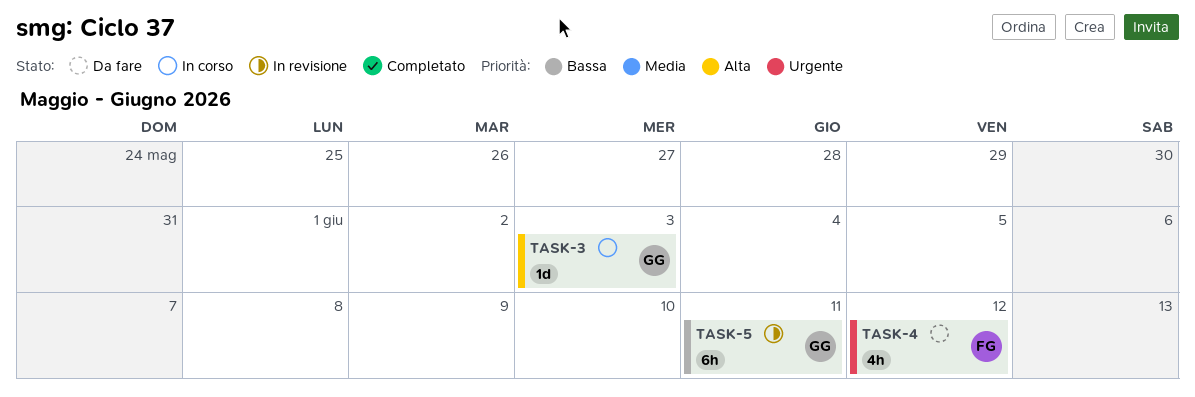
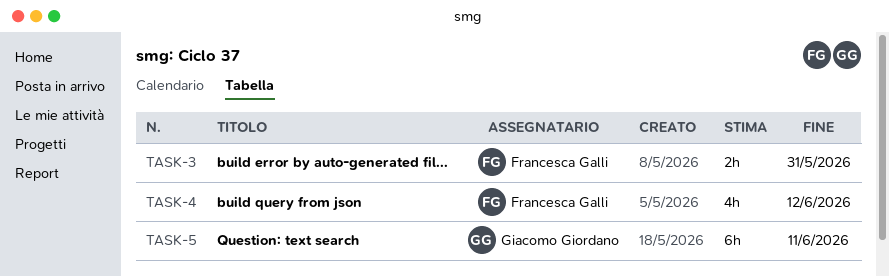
TASK-3, owner: Giacomo Giordano -> Francesca Galli
TASK-3, estimate: 1d -> 2h
TASK-3, due: Jun 3 -> May 31

